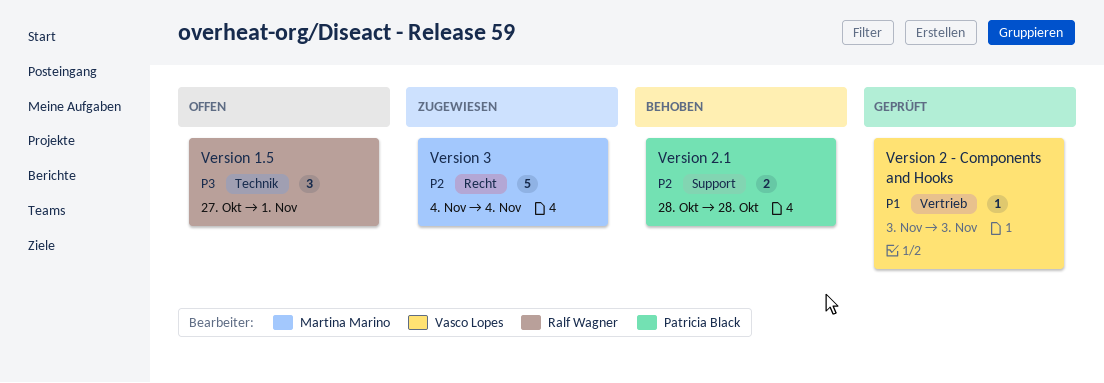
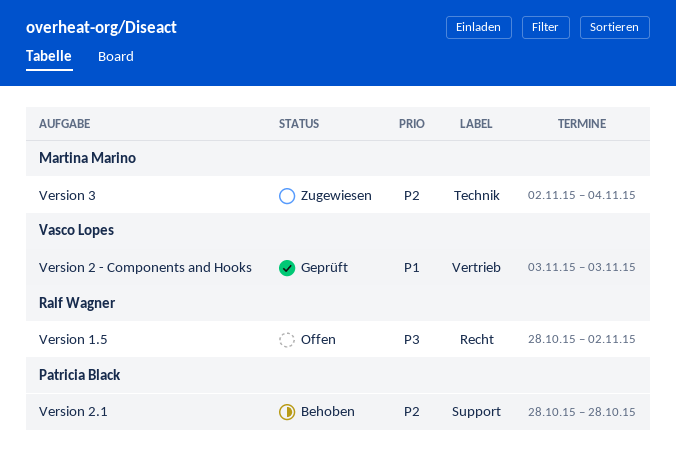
Version 1.5, label: Technik -> Recht
Version 1.5, start: Oct 27 -> Oct 28
Version 1.5, due: Nov 1 -> Nov 2
Version 3, label: Recht -> Technik
Version 3, start: Nov 4 -> Nov 2

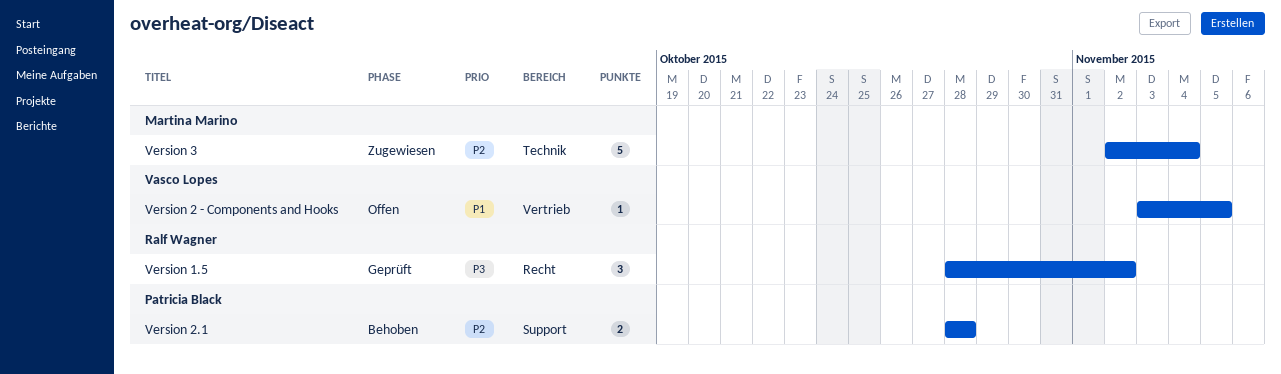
Version 1.5, status: Offen -> Geprüft
Version 2 - Components and Hooks, status: Geprüft -> Offen
Version 2 - Components and Hooks, due: Nov 3 -> Nov 5

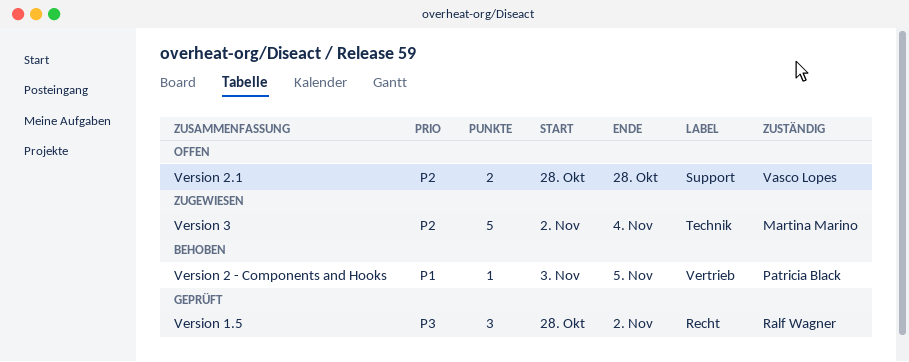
Version 2 - Components and Hooks, status: Offen -> Behoben
Version 2 - Components and Hooks, owner: Vasco Lopes -> Patricia Black
Version 2.1, status: Behoben -> Offen
Version 2.1, owner: Patricia Black -> Vasco Lopes

